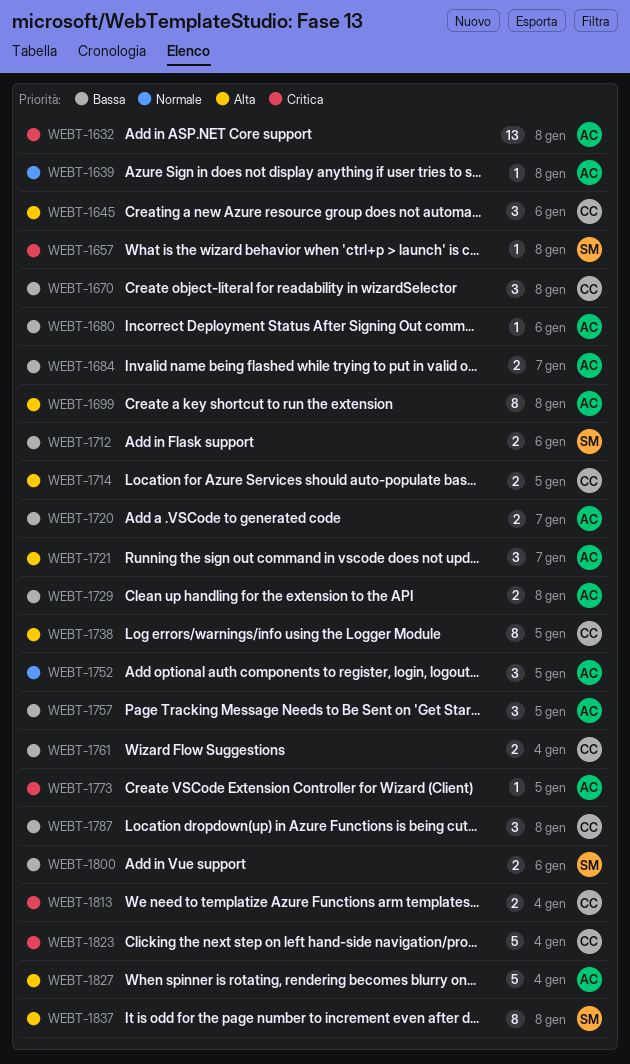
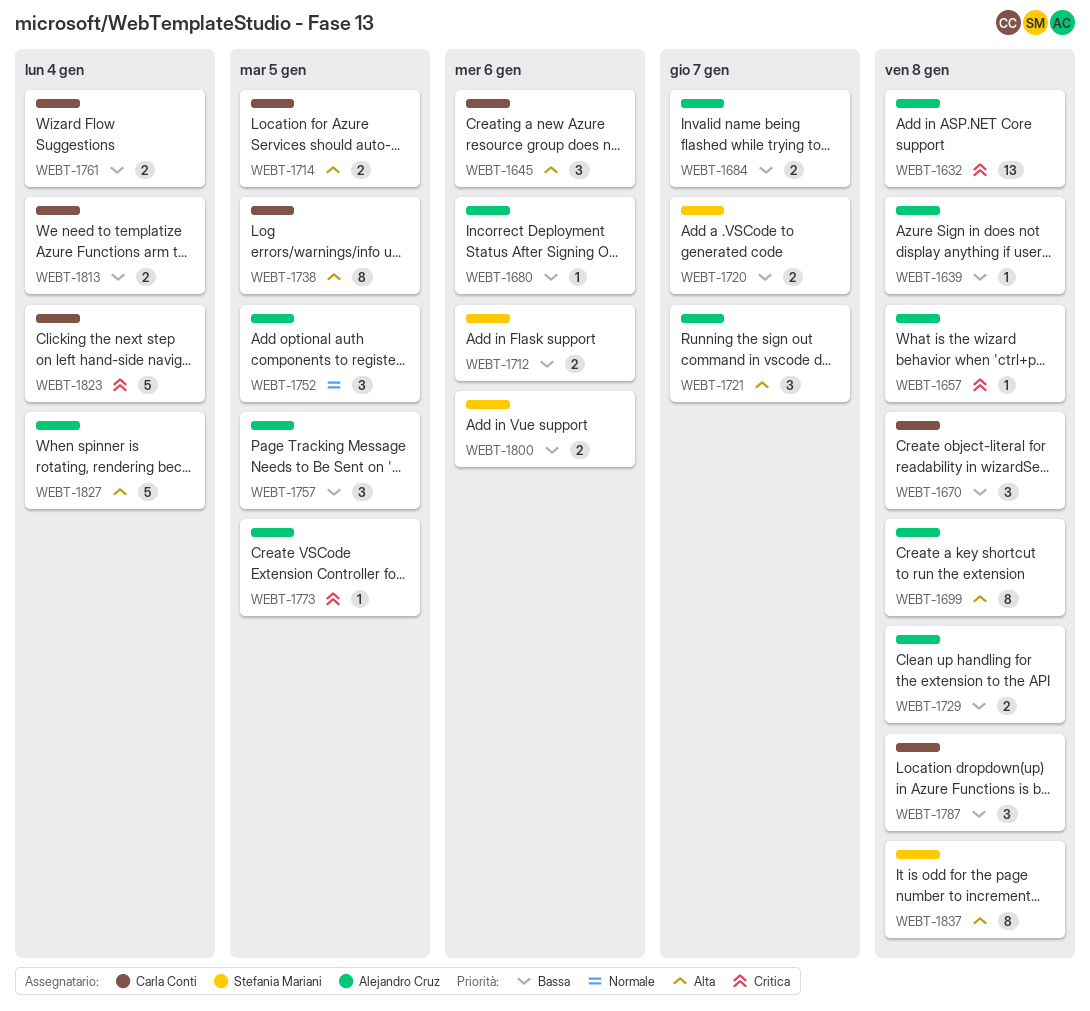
WEBT-1639, priority: Normale -> Bassa
WEBT-1657, owner: Stefania Mariani -> Alejandro Cruz
WEBT-1720, owner: Alejandro Cruz -> Stefania Mariani
WEBT-1813, priority: Critica -> Bassa

